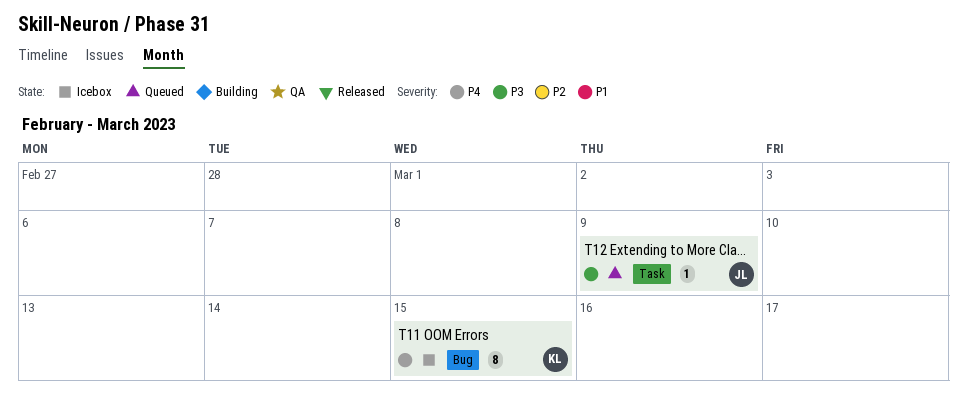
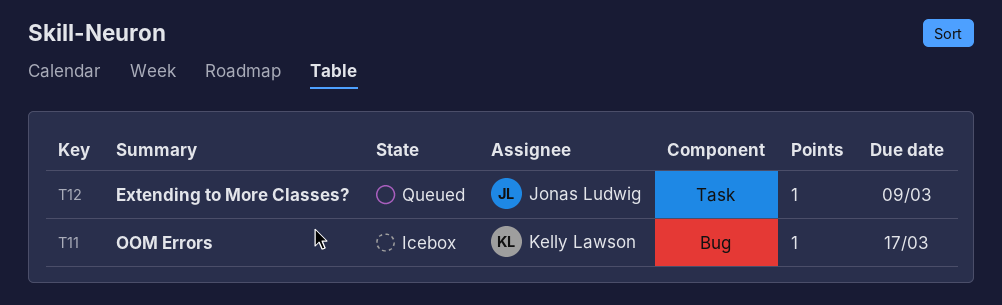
T11, estimate: 8 -> 1
T11, due: Mar 15 -> Mar 17

